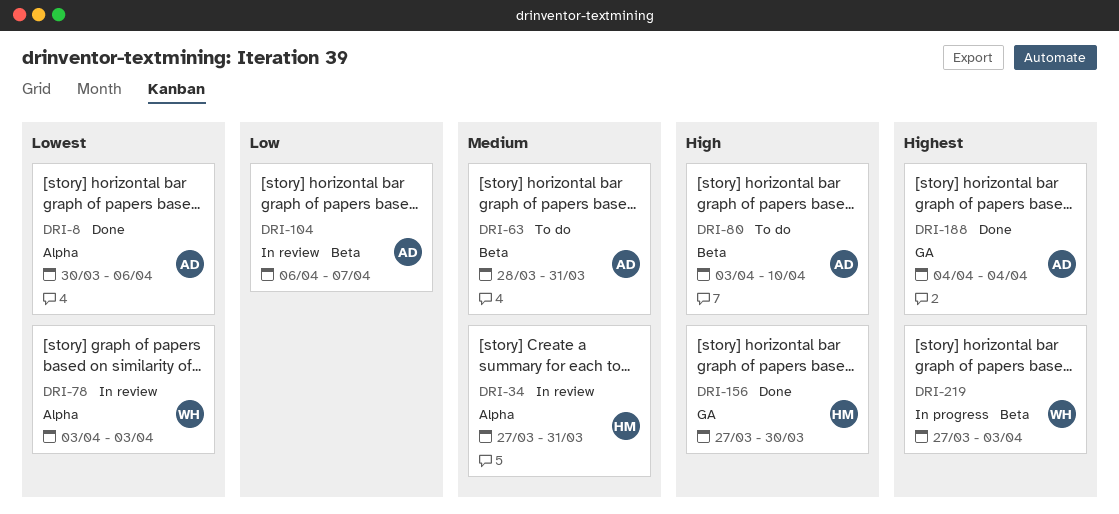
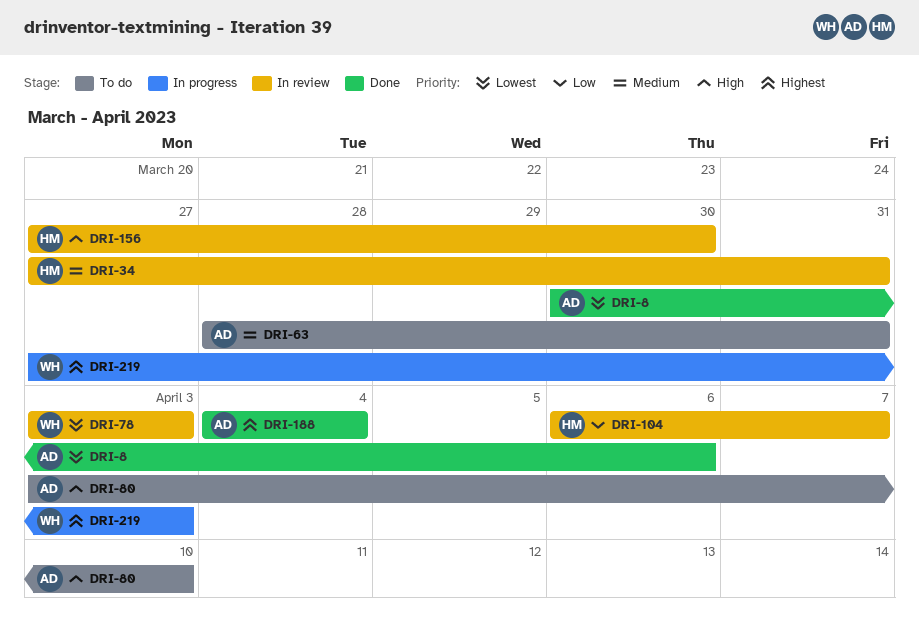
DRI-104, owner: AD -> HM
DRI-156, status: Done -> In review

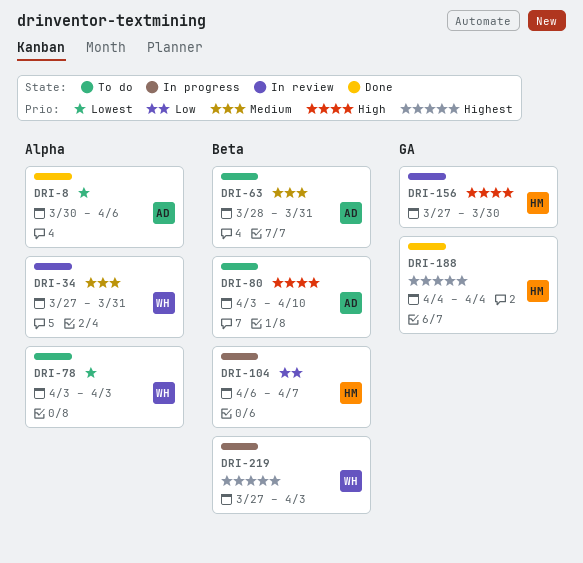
DRI-34, owner: HM -> WH
DRI-78, status: In review -> To do
DRI-104, status: In review -> In progress
DRI-188, owner: AD -> HM

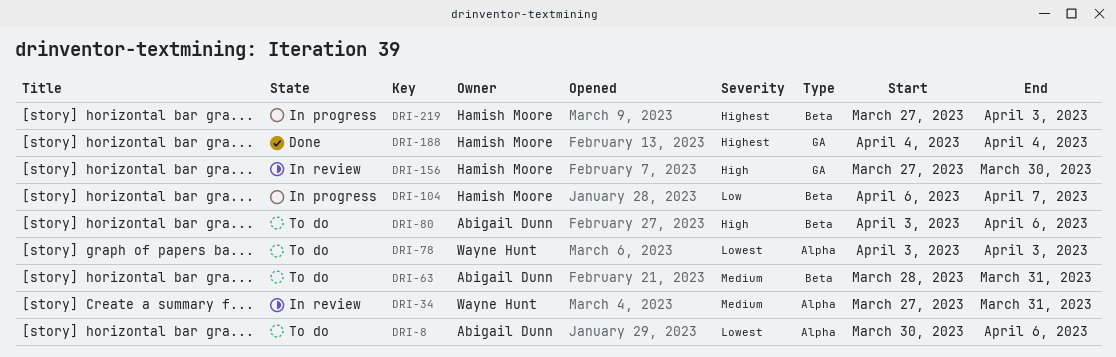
DRI-8, status: Done -> To do
DRI-80, due: Apr 10 -> Apr 6
DRI-219, owner: Wayne Hunt -> Hamish Moore

